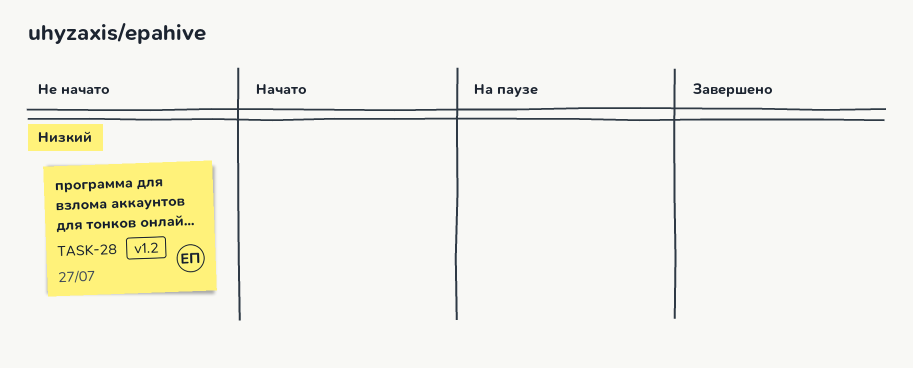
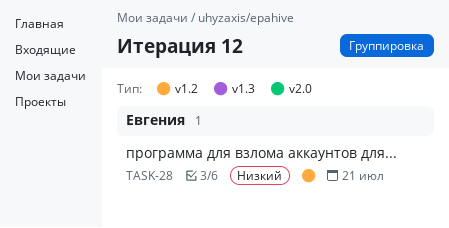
TASK-28, due: Jul 27 -> Jul 21

